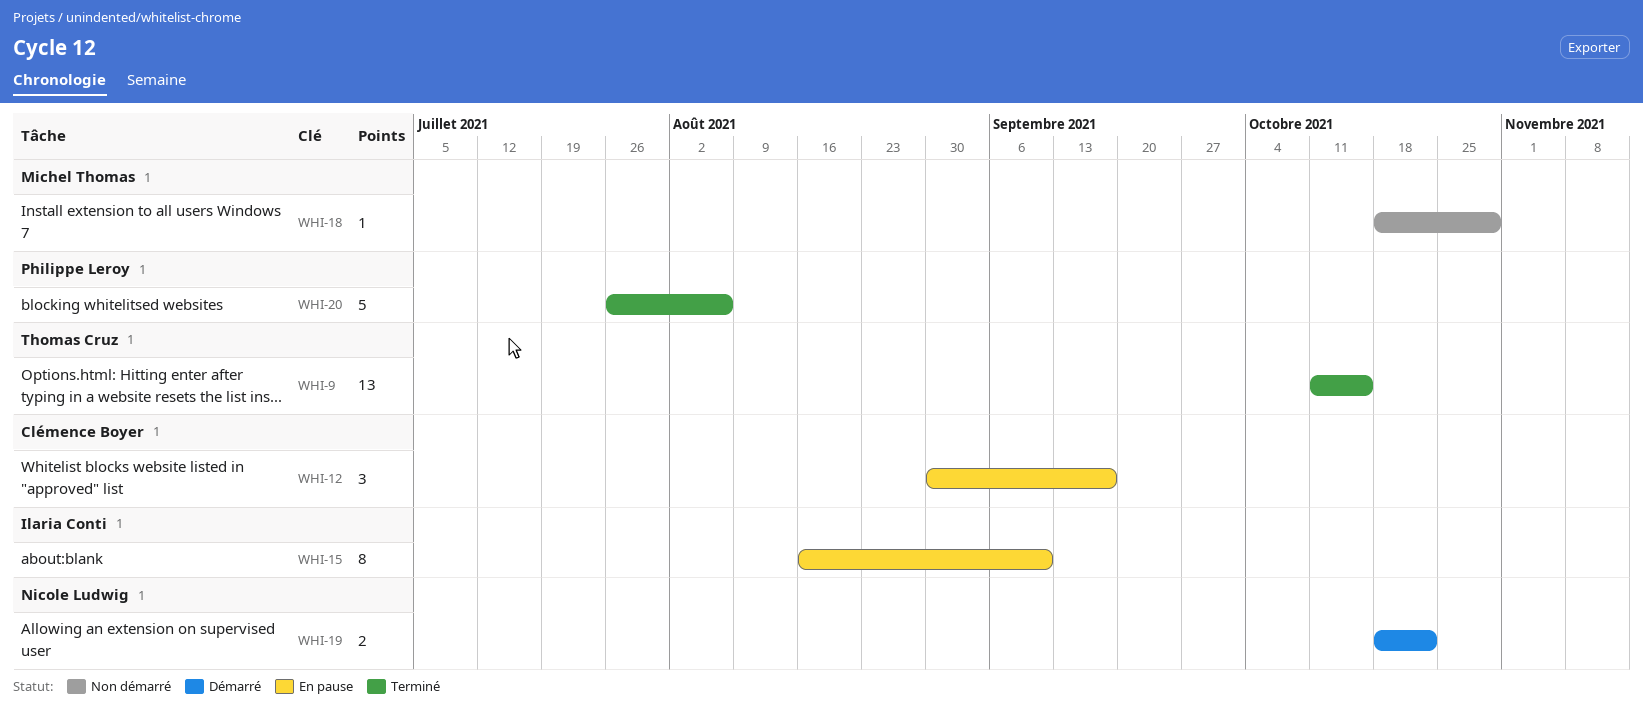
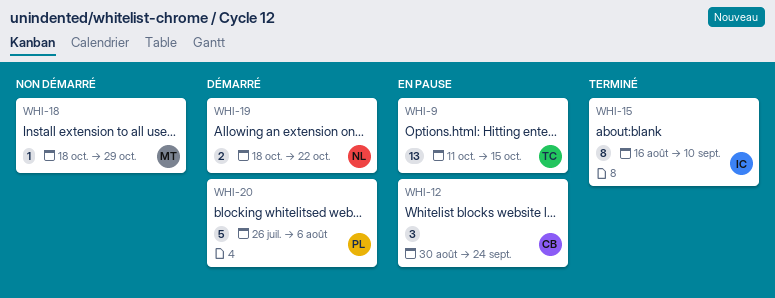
WHI-9, status: Terminé -> En pause
WHI-12, due: Sep 17 -> Sep 24
WHI-15, status: En pause -> Terminé
WHI-20, status: Terminé -> Démarré

